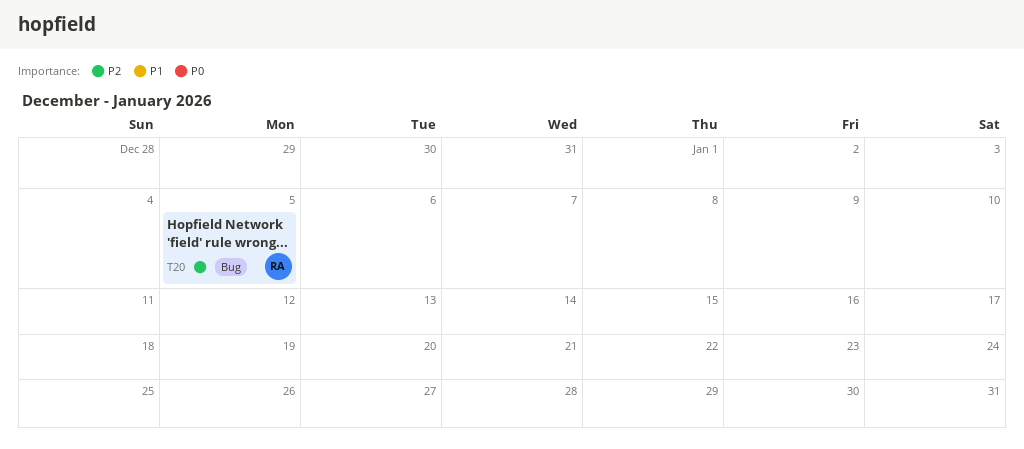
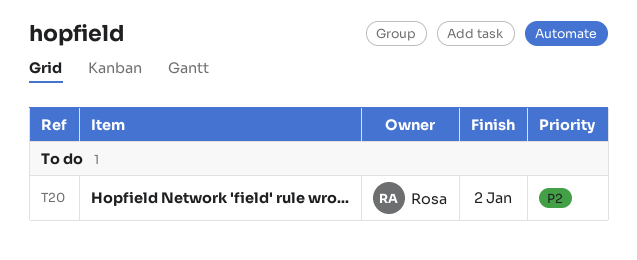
T20, due: Jan 5 -> Jan 2

